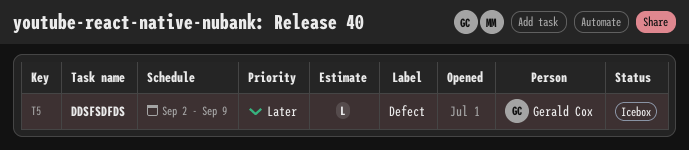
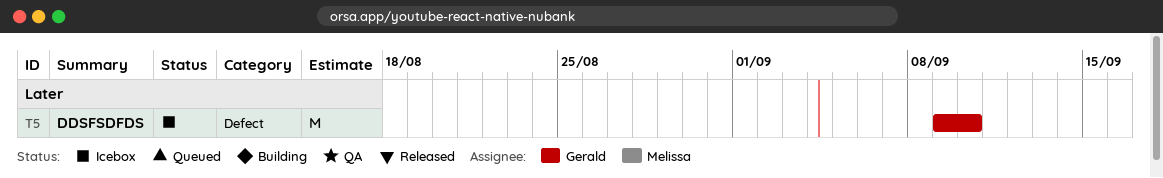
T5, estimate: L -> M
T5, start: Sep 2 -> Sep 9
T5, due: Sep 9 -> Sep 10

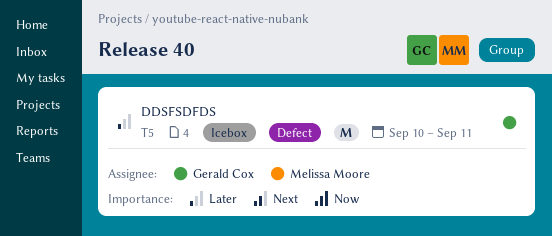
T5, start: Sep 9 -> Sep 10
T5, due: Sep 10 -> Sep 11

